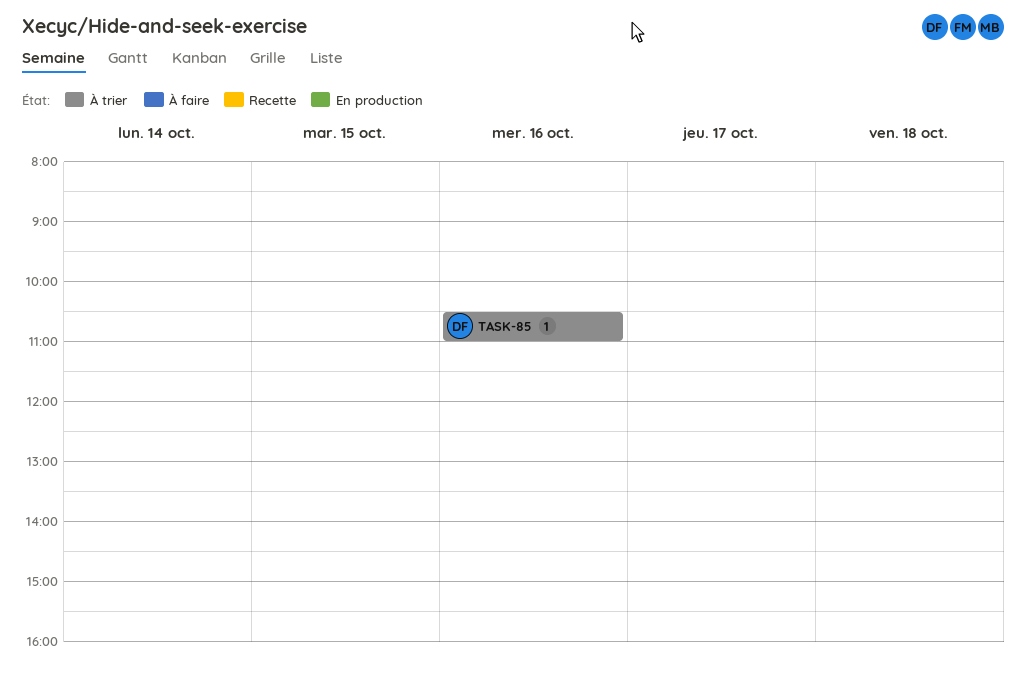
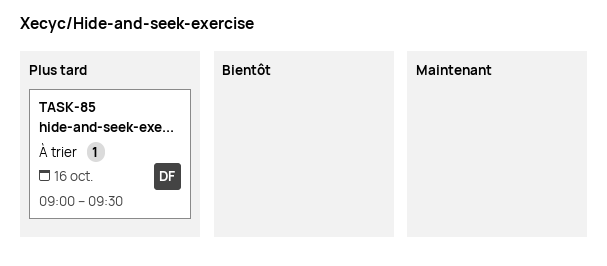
TASK-85, begins: 10:30 -> 09:00
TASK-85, ends: 11:00 -> 09:30

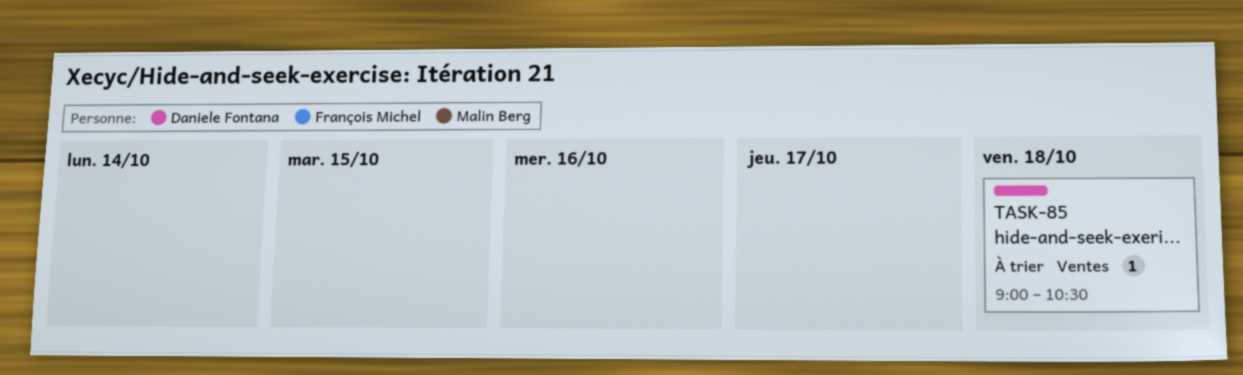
TASK-85, day: Oct 16 -> Oct 18
TASK-85, ends: 09:30 -> 10:30

